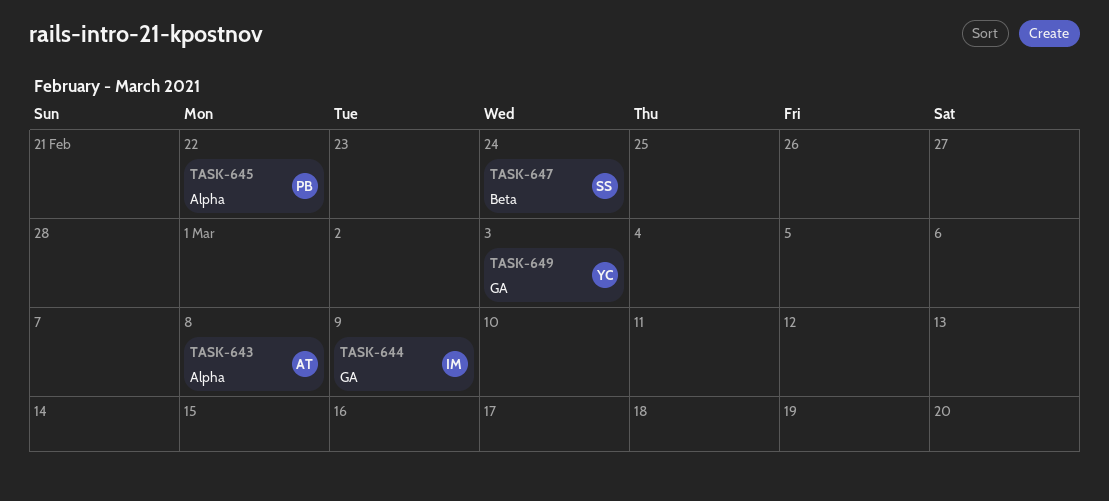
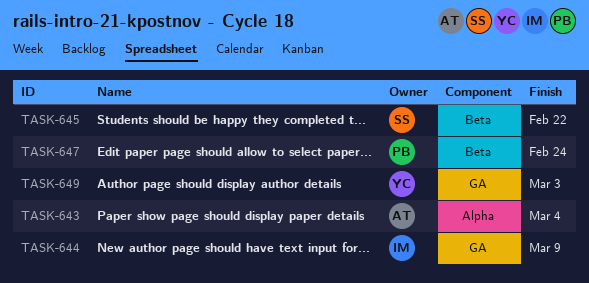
TASK-643, due: Mar 8 -> Mar 4
TASK-645, owner: PB -> SS
TASK-645, label: Alpha -> Beta
TASK-647, owner: SS -> PB

